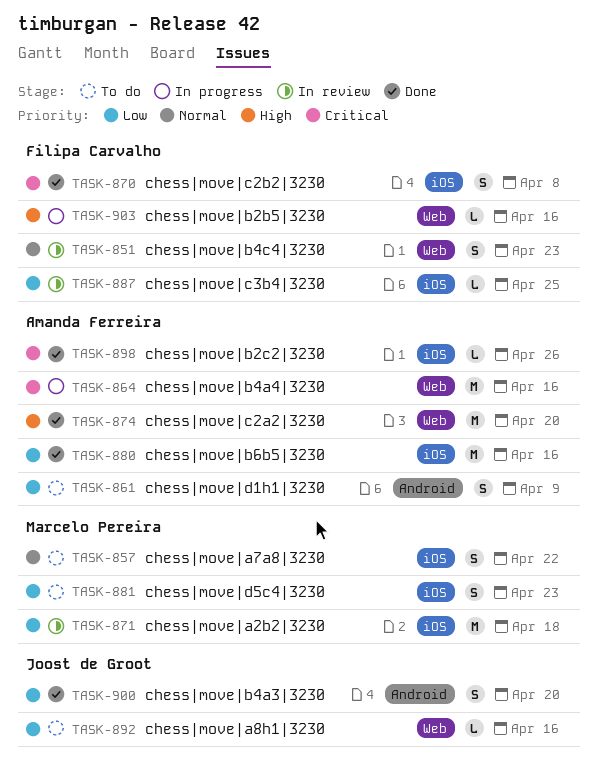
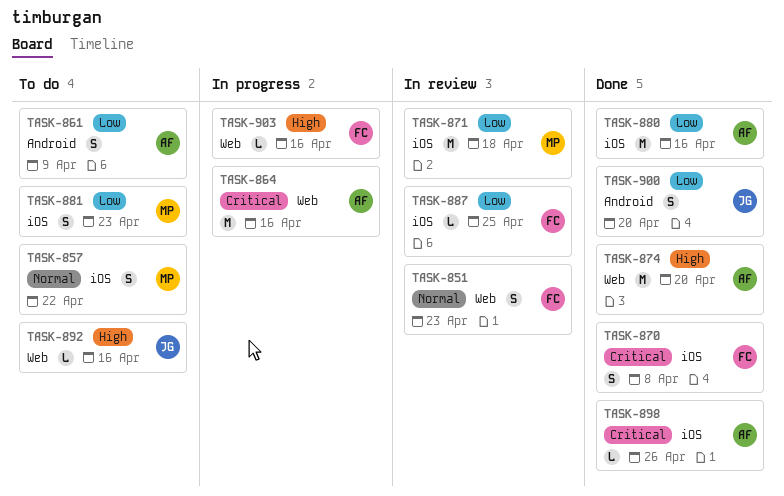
TASK-892, priority: Low -> High

